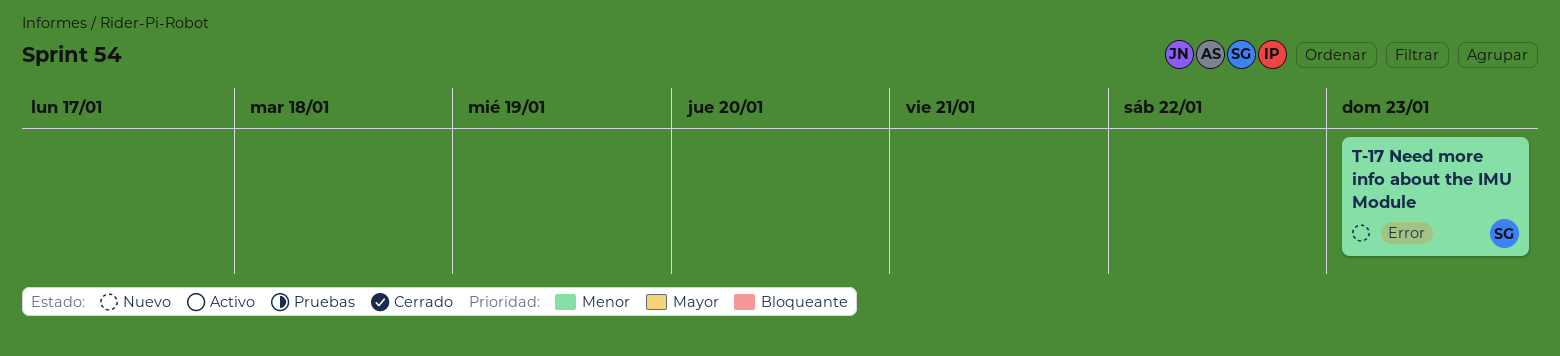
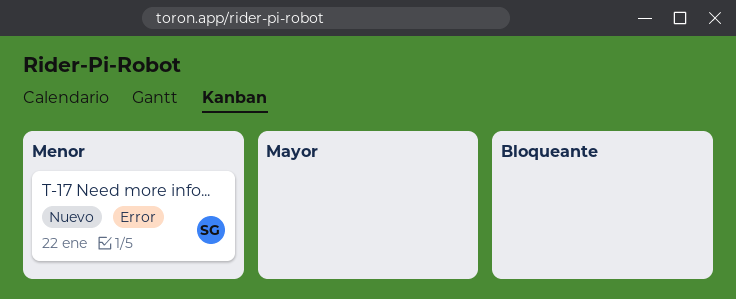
T-17, due: Jan 23 -> Jan 22

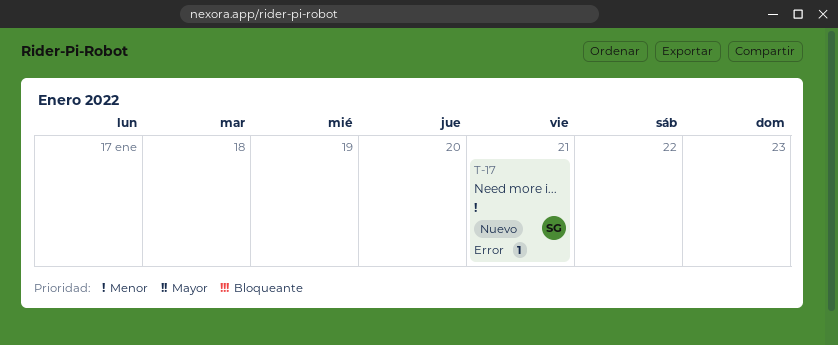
T-17, due: Jan 22 -> Jan 21

